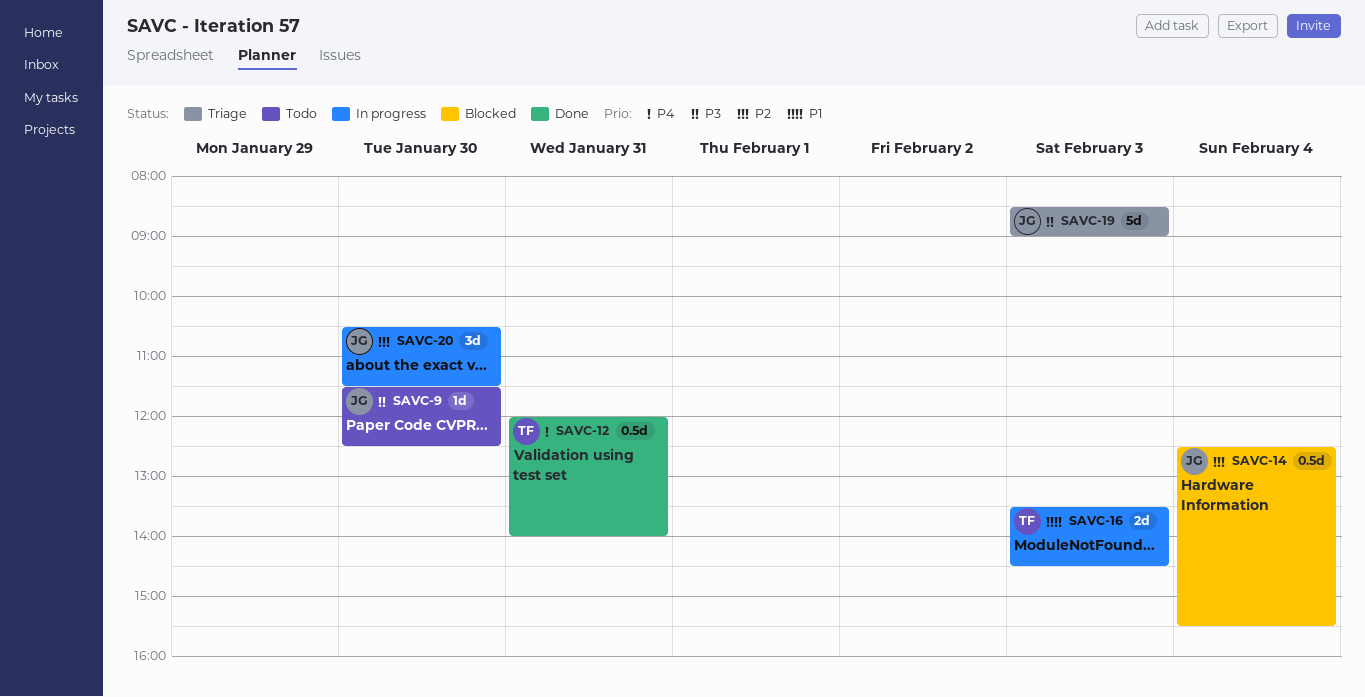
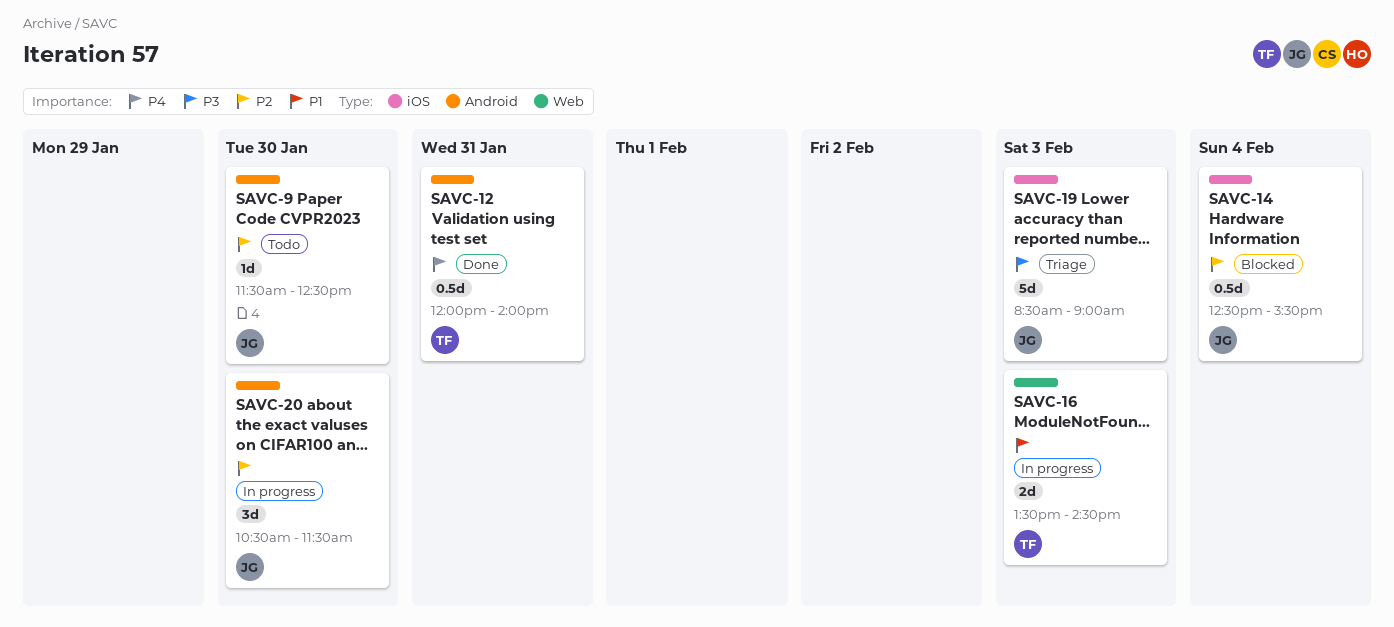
SAVC-9, priority: P3 -> P2

